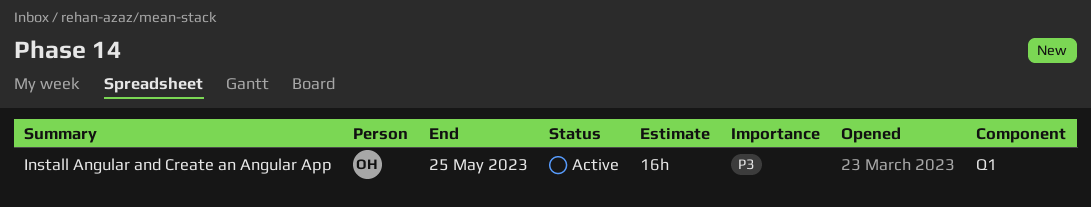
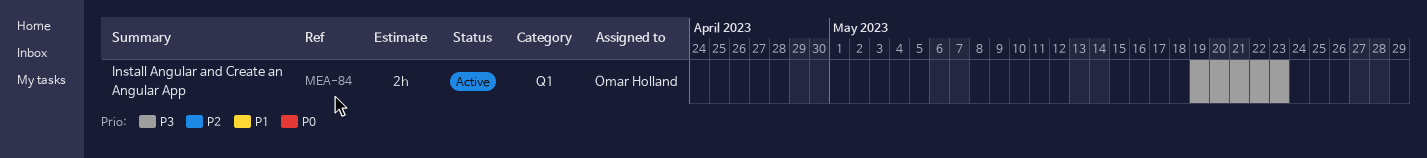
Install Angular and Create an Angular App, estimate: 16h -> 2h
Install Angular and Create an Angular App, due: May 25 -> May 23

